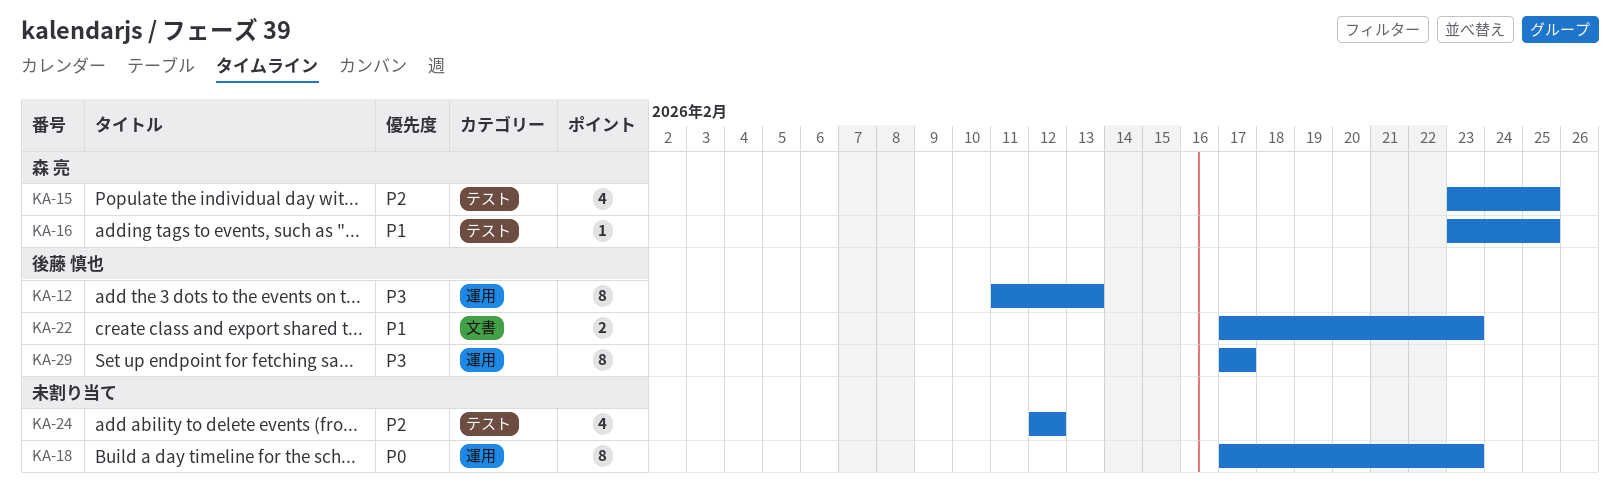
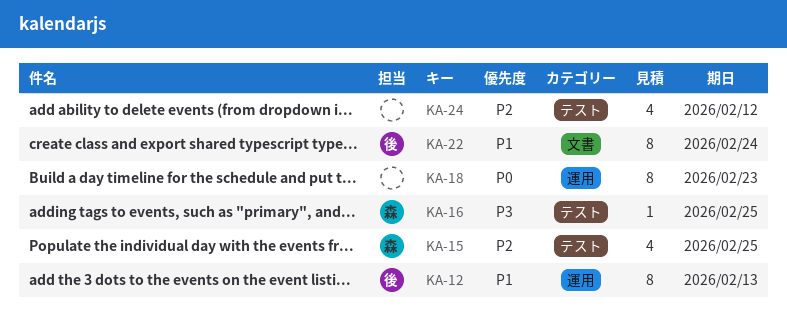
KA-12, priority: P3 -> P1
KA-16, priority: P1 -> P3
KA-22, estimate: 2 -> 8
KA-22, due: Feb 23 -> Feb 24
KA-29: present -> none

